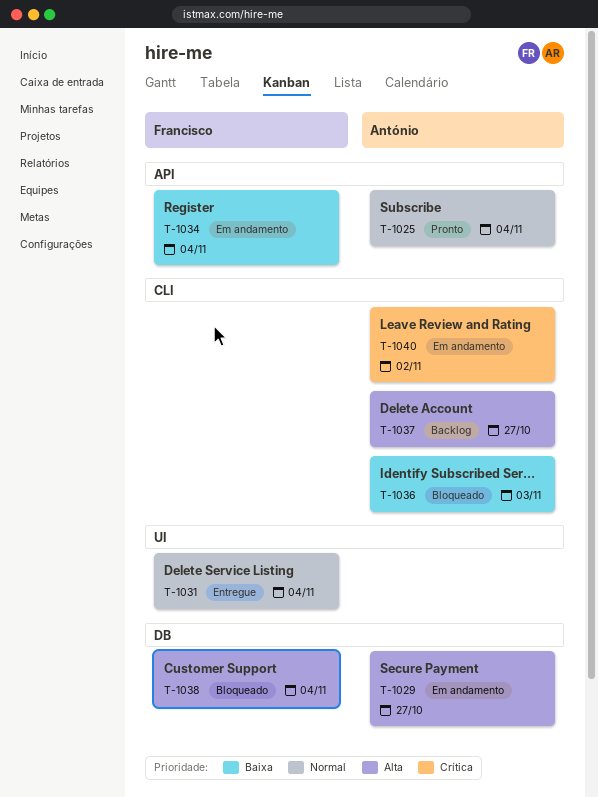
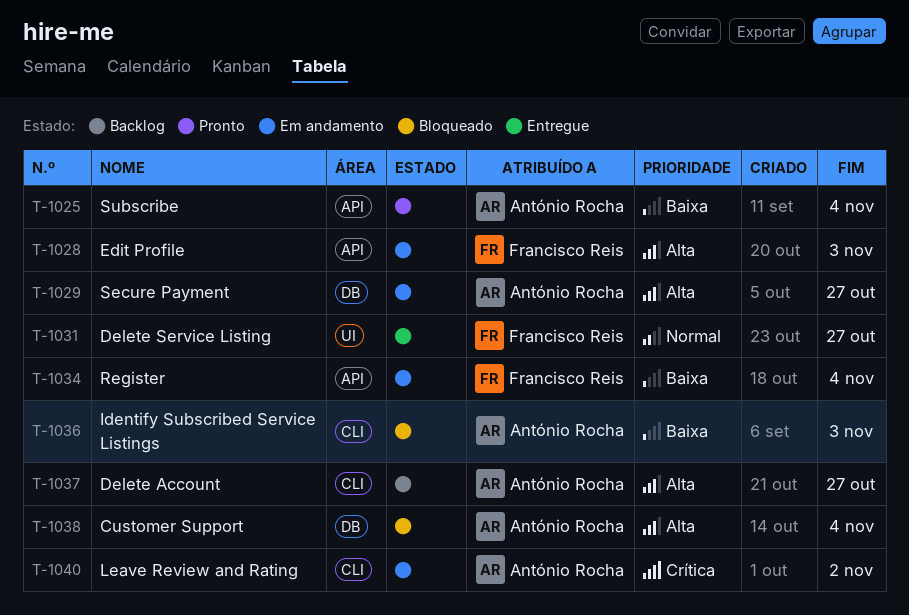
T-1025, priority: Normal -> Baixa
T-1028: none -> present
T-1031, due: Nov 4 -> Oct 27
T-1038, owner: Francisco Reis -> António Rocha

